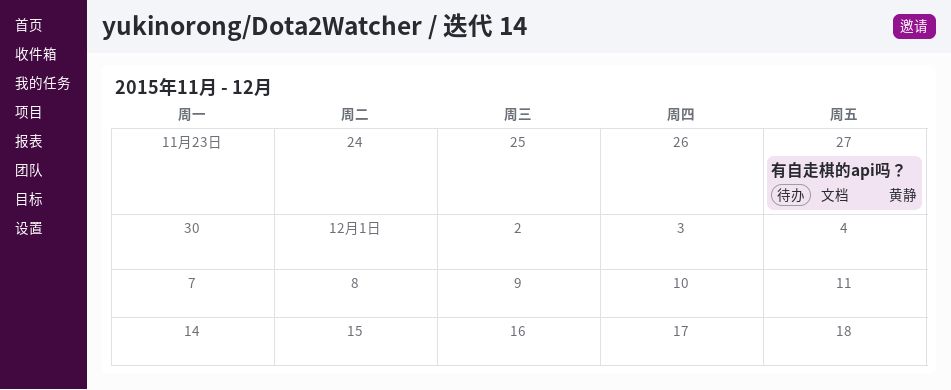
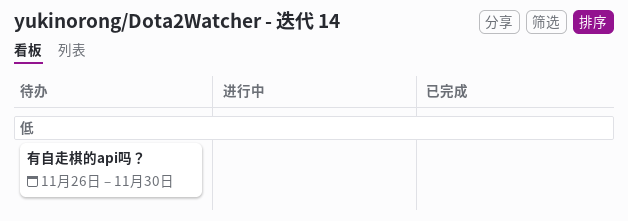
有自走棋的api吗？, due: Nov 27 -> Nov 30

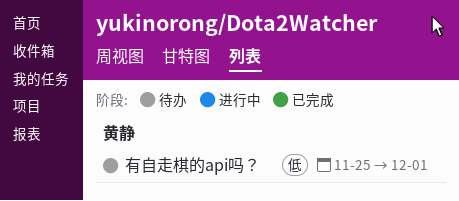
有自走棋的api吗？, start: Nov 26 -> Nov 25
有自走棋的api吗？, due: Nov 30 -> Dec 1

